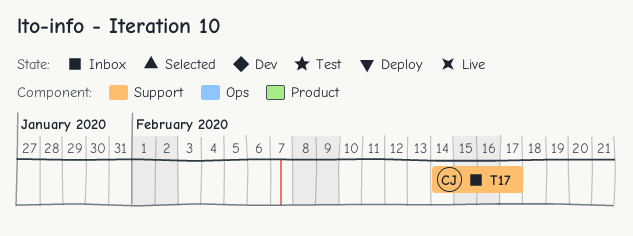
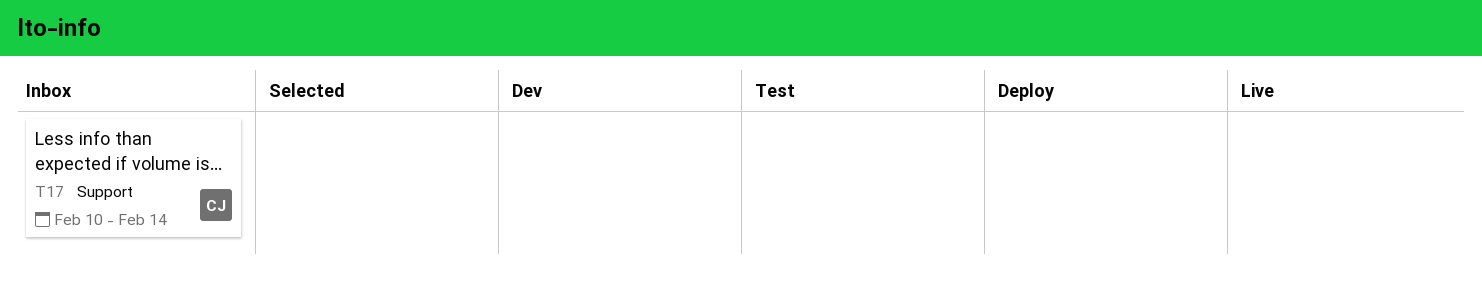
T17, start: Feb 14 -> Feb 10
T17, due: Feb 17 -> Feb 14

